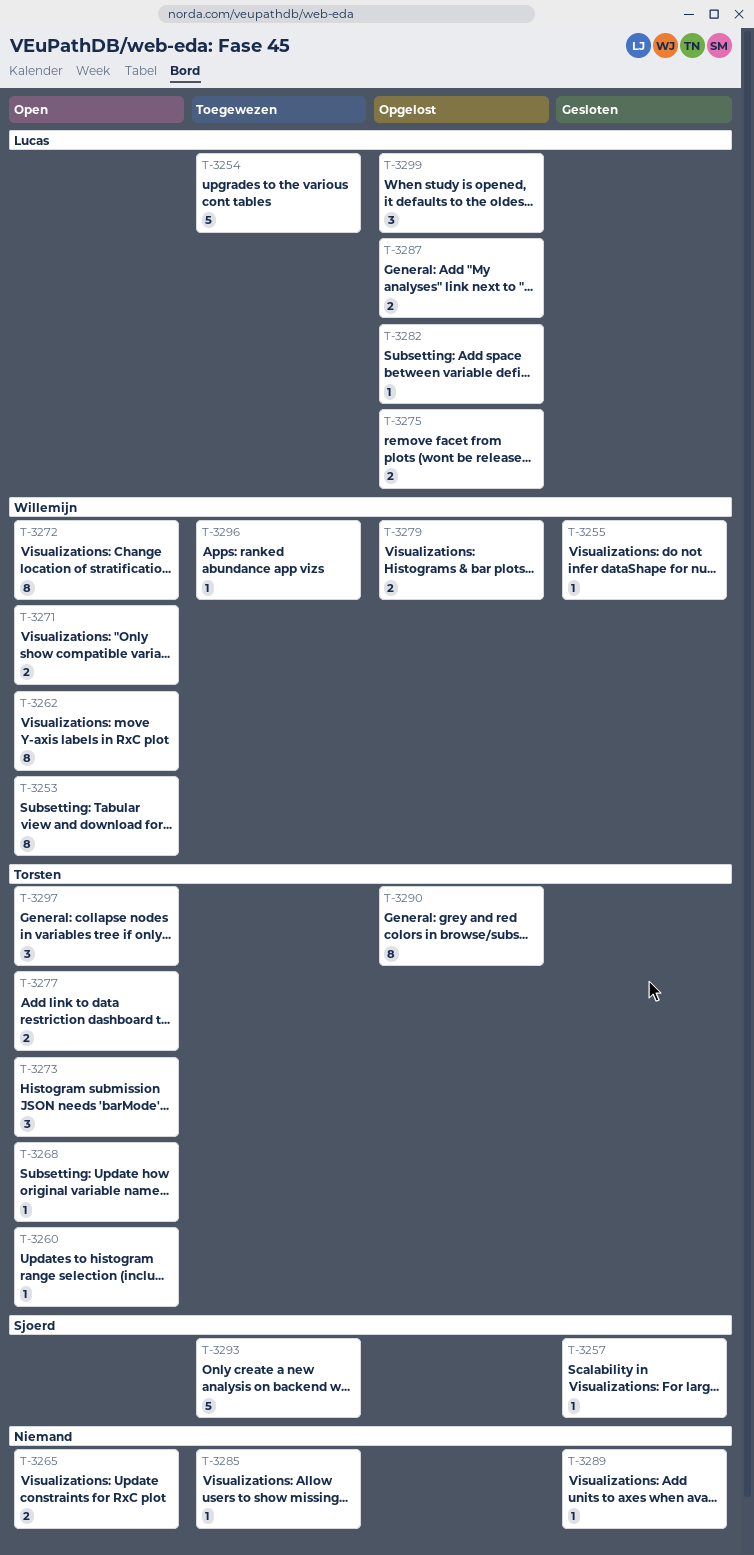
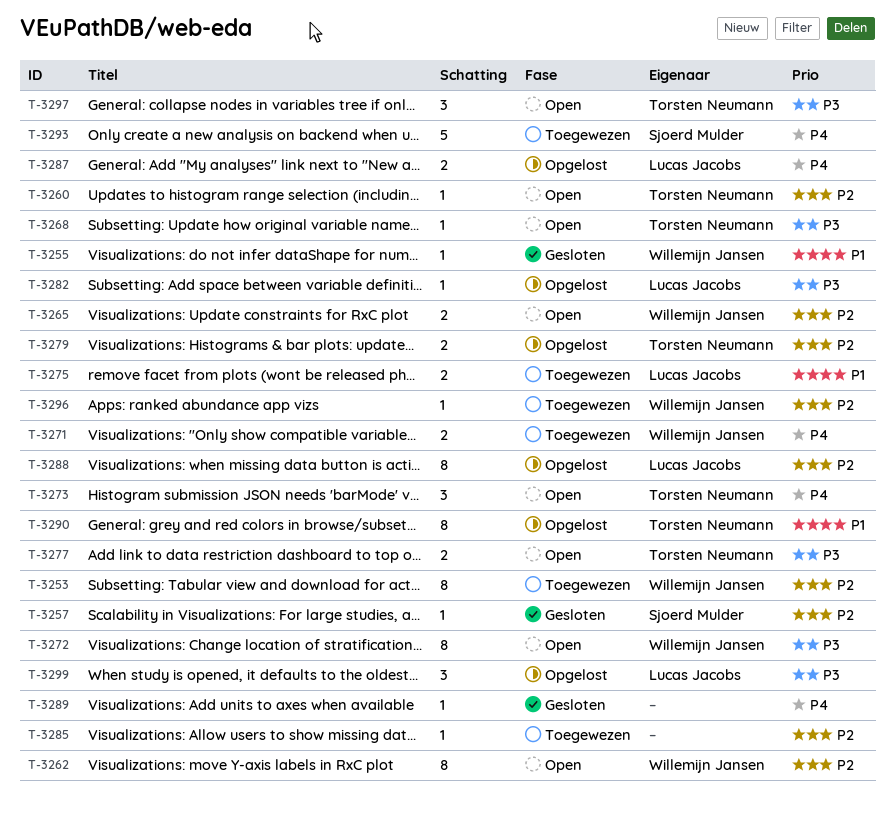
T-3253, status: Open -> Toegewezen
T-3254: present -> none
T-3265, owner: none -> Willemijn Jansen
T-3271, status: Open -> Toegewezen
T-3275, status: Opgelost -> Toegewezen
T-3279, owner: Willemijn Jansen -> Torsten Neumann
T-3288: none -> present

